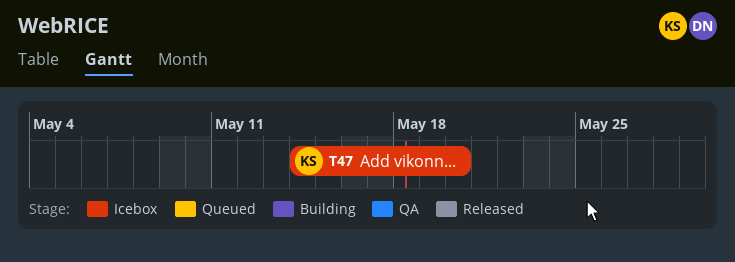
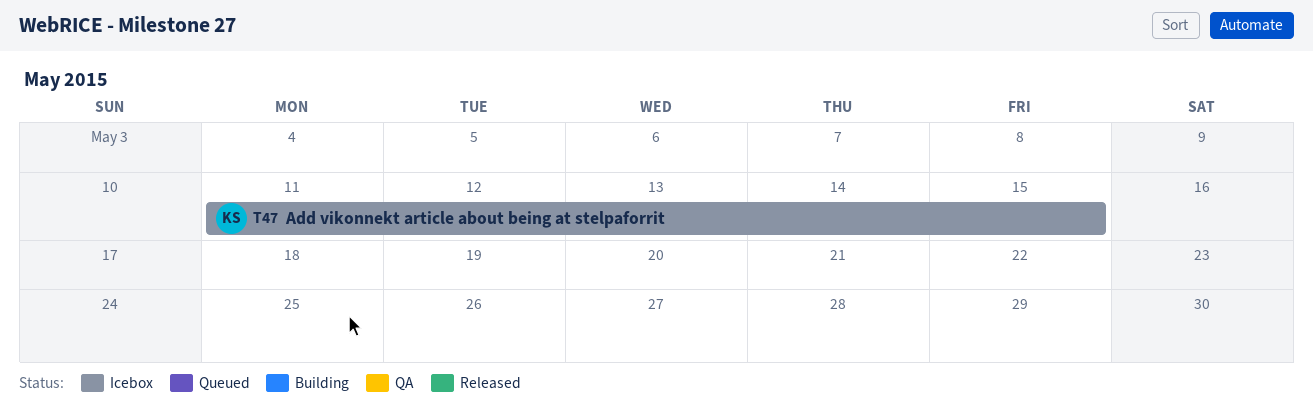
T47, start: May 14 -> May 11
T47, due: May 20 -> May 15

